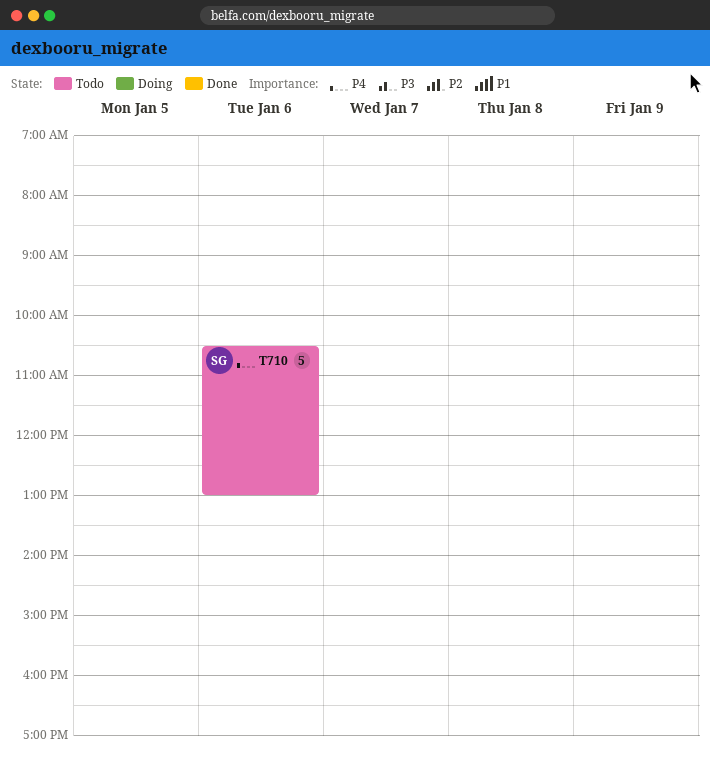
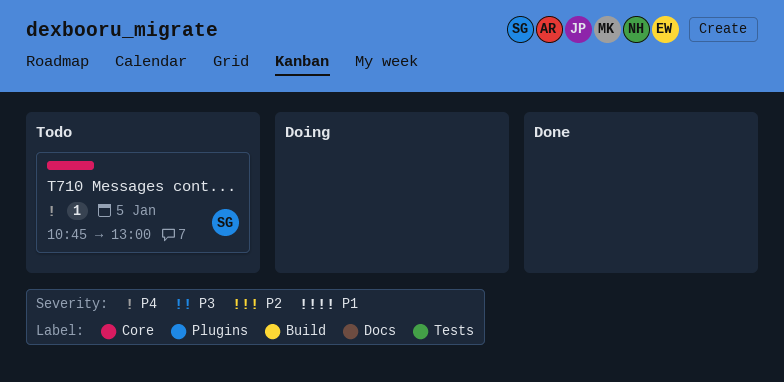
T710, estimate: 5 -> 1
T710, day: Jan 6 -> Jan 5
T710, begins: 10:30 -> 10:45

